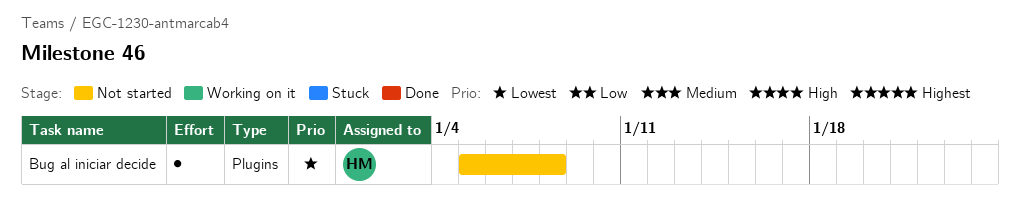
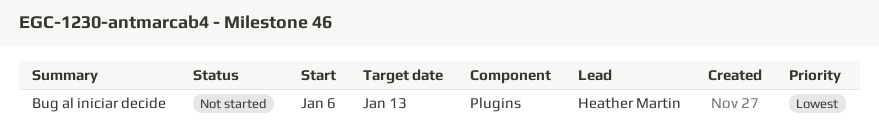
Bug al iniciar decide, start: Jan 5 -> Jan 6
Bug al iniciar decide, due: Jan 8 -> Jan 13

